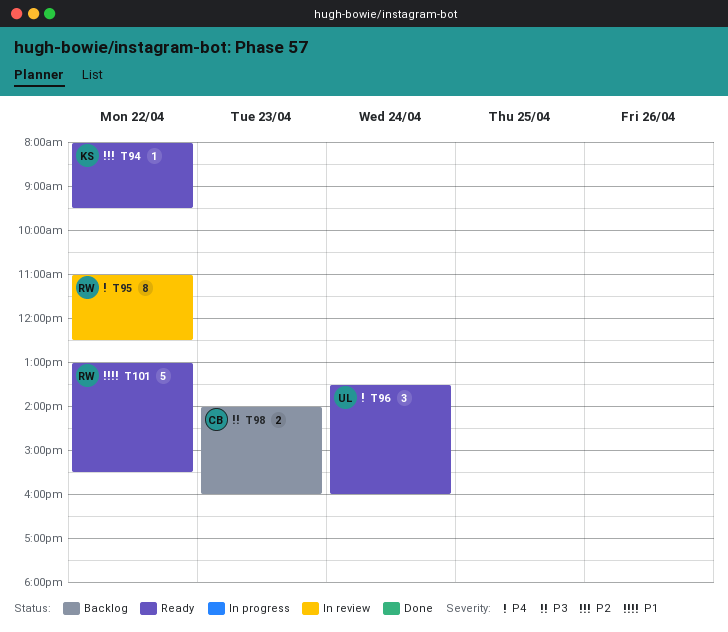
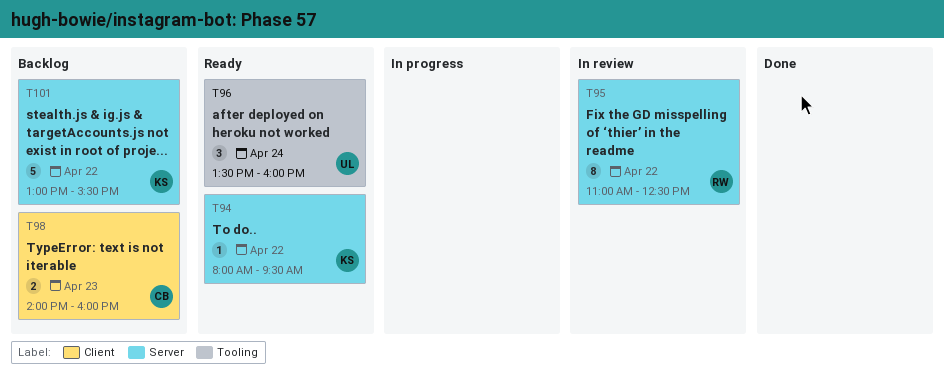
T101, status: Ready -> Backlog
T101, owner: RW -> KS

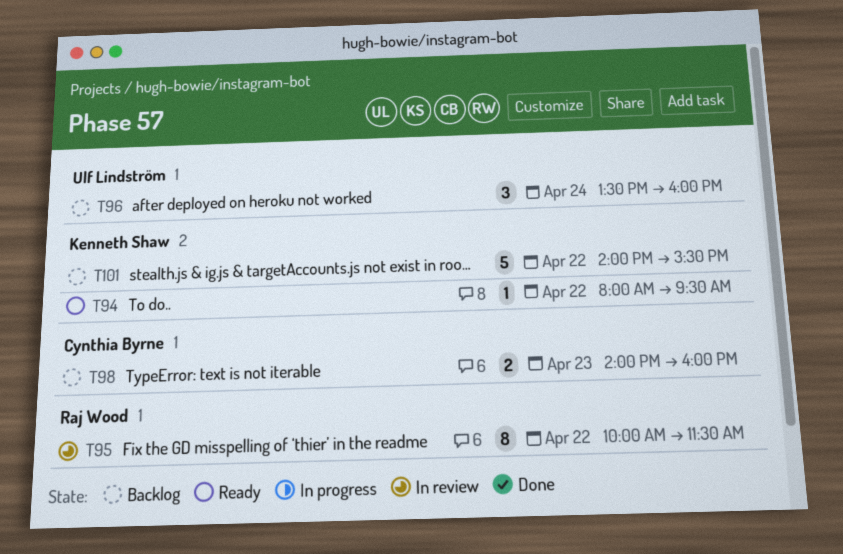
T95, begins: 11:00 -> 10:00
T95, ends: 12:30 -> 11:30
T96, status: Ready -> Backlog
T101, begins: 13:00 -> 14:00

